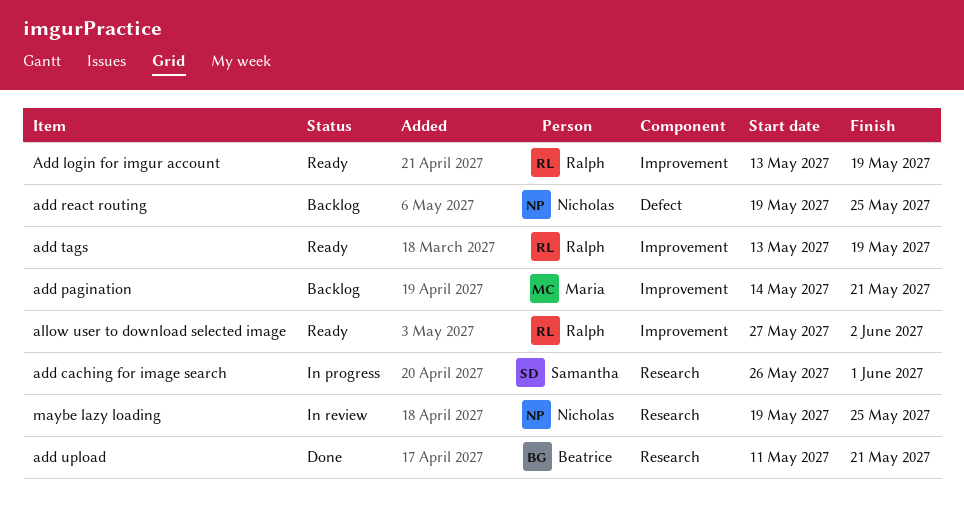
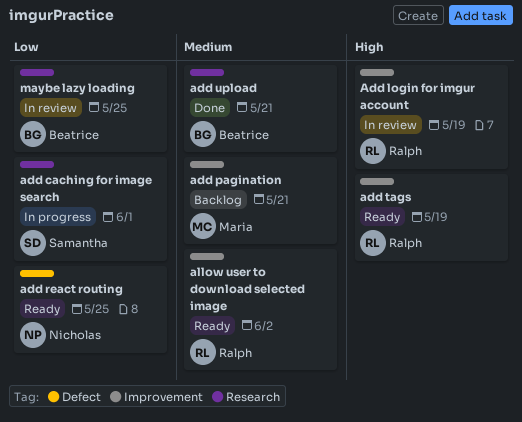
Add login for imgur account, status: Ready -> In review
add react routing, status: Backlog -> Ready
maybe lazy loading, owner: Nicholas -> Beatrice

